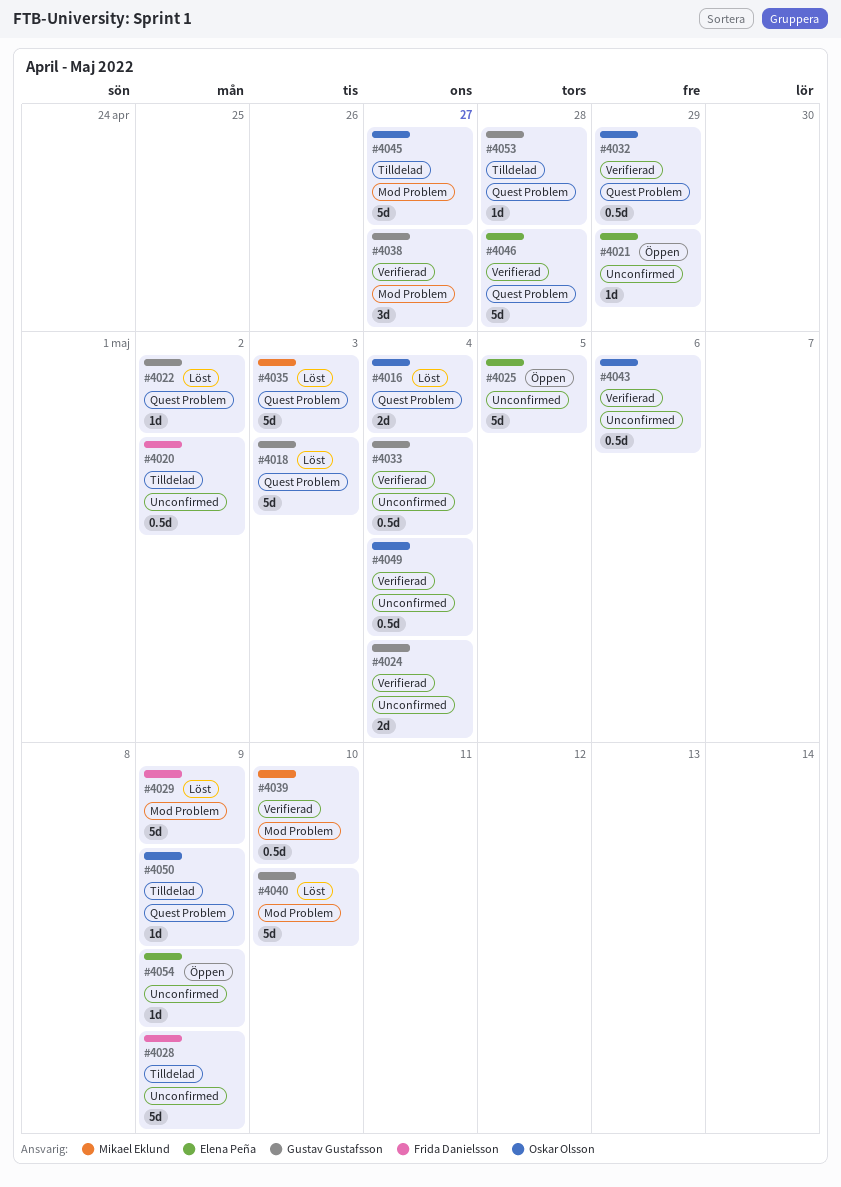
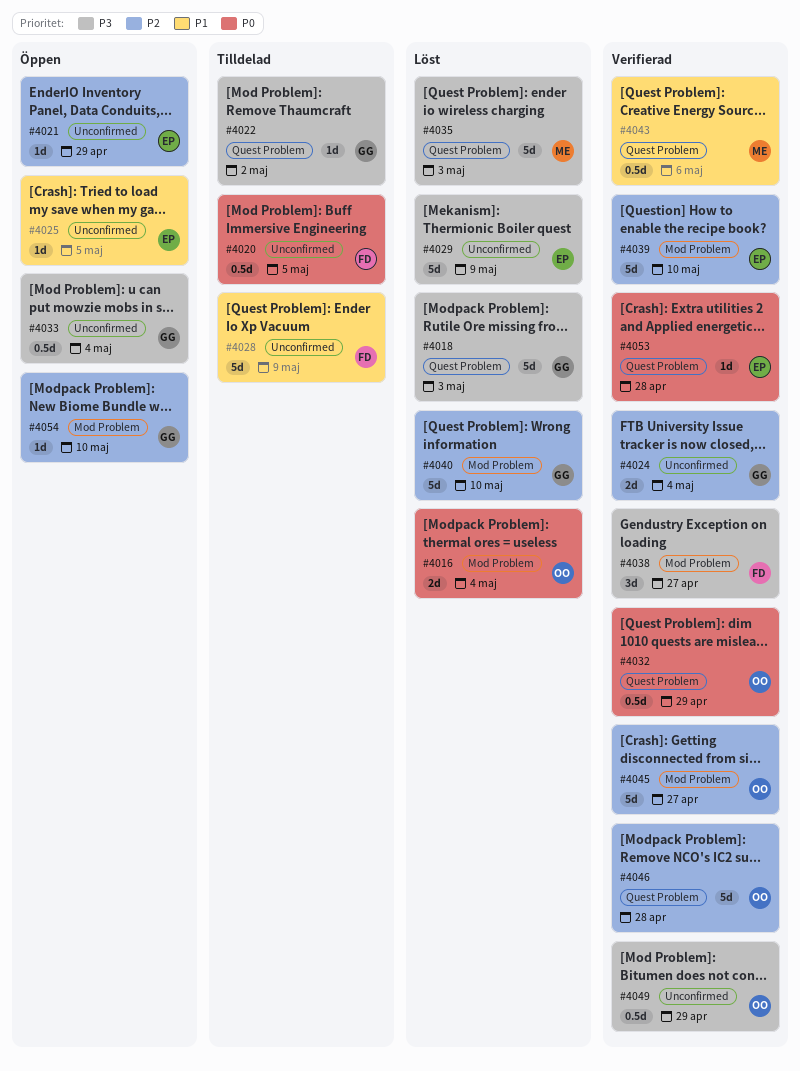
#4016, label: Quest Problem -> Mod Problem
#4020, due: May 2 -> May 5
#4022, status: Löst -> Tilldelad
#4025, estimate: 5d -> 1d
#4029, owner: Frida Danielsson -> Elena Peña
#4029, label: Mod Problem -> Unconfirmed
#4033, status: Verifierad -> Öppen
#4038, owner: Gustav Gustafsson -> Frida Danielsson
#4039, owner: Mikael Eklund -> Elena Peña
#4039, estimate: 0.5d -> 5d
#4043, owner: Oskar Olsson -> Mikael Eklund
#4043, label: Unconfirmed -> Quest Problem
#4045, status: Tilldelad -> Verifierad
#4046, owner: Elena Peña -> Oskar Olsson
#4049, due: May 4 -> Apr 29
#4050: present -> none
#4053, status: Tilldelad -> Verifierad
#4053, owner: Gustav Gustafsson -> Elena Peña
#4054, owner: Elena Peña -> Gustav Gustafsson
#4054, label: Unconfirmed -> Mod Problem
#4054, due: May 9 -> May 10

